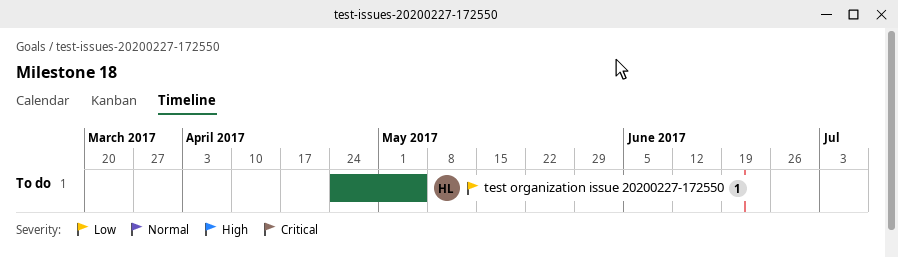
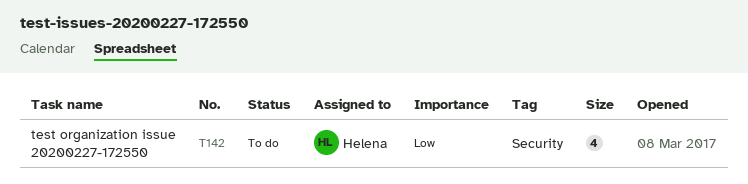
test organization issue 20200227-172550, estimate: 1 -> 4

